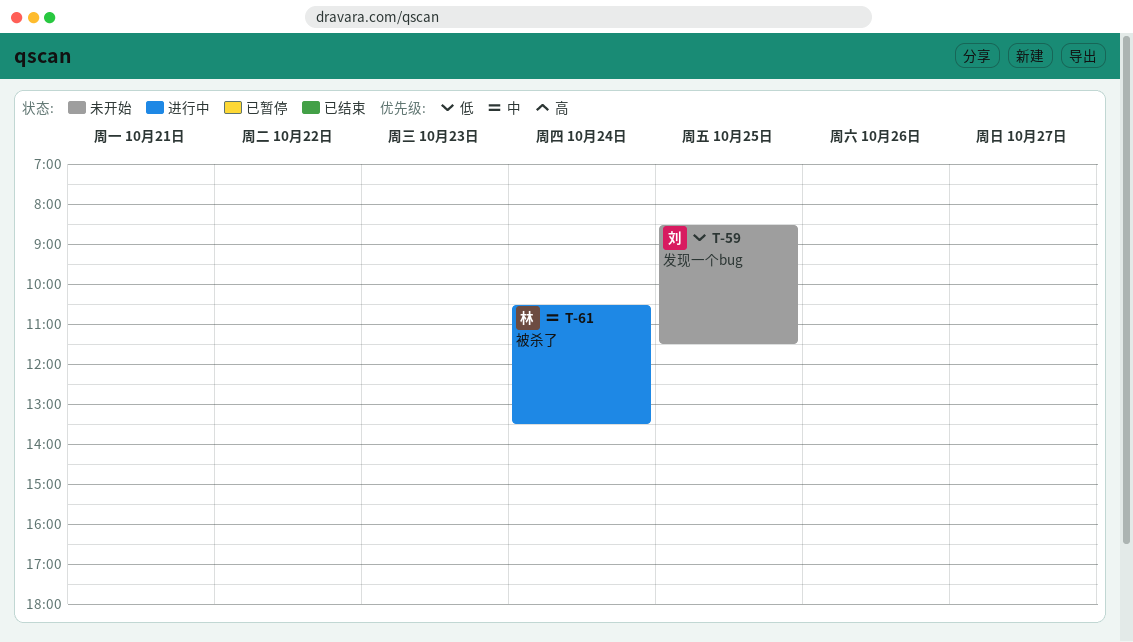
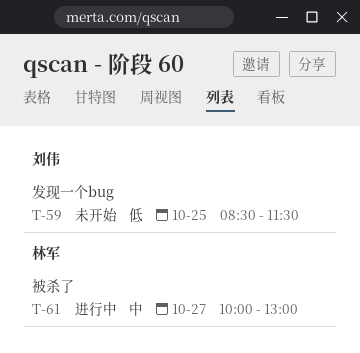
T-61, day: Oct 24 -> Oct 27
T-61, begins: 10:30 -> 10:00
T-61, ends: 13:30 -> 13:00

